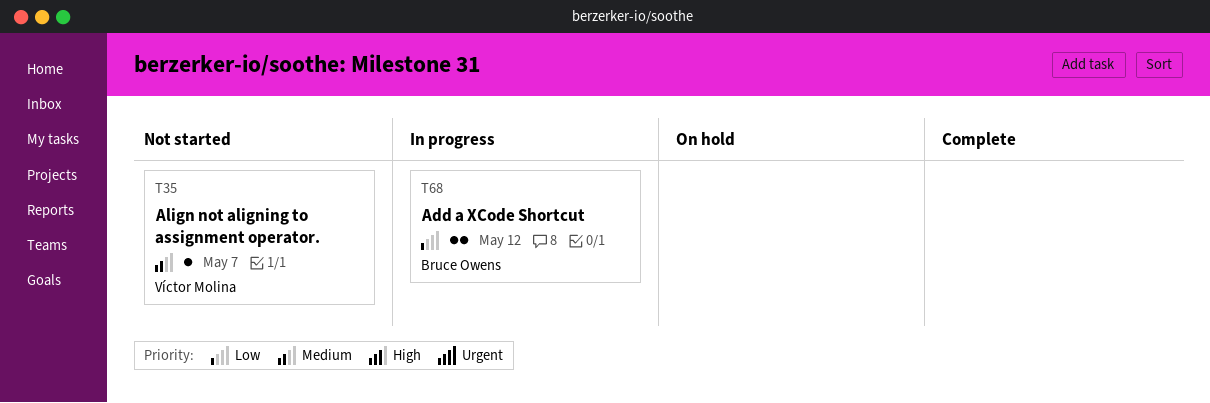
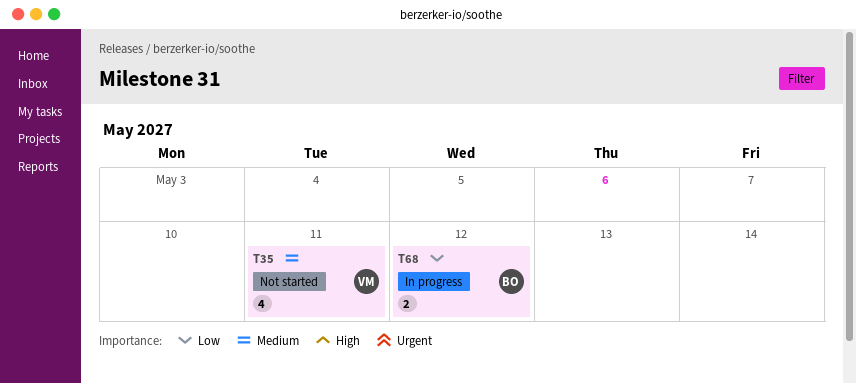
T35, estimate: 1 -> 4
T35, due: May 7 -> May 11

